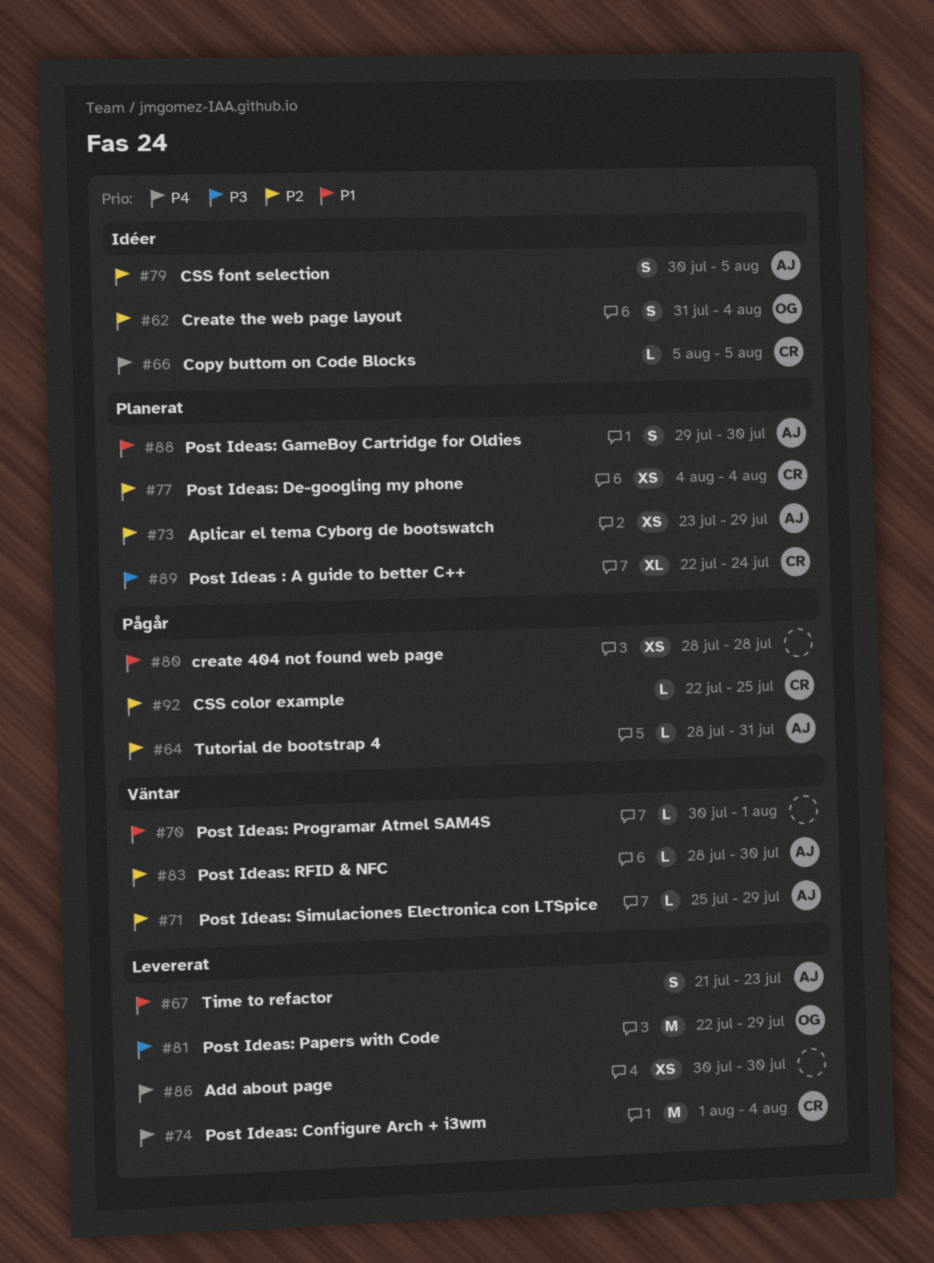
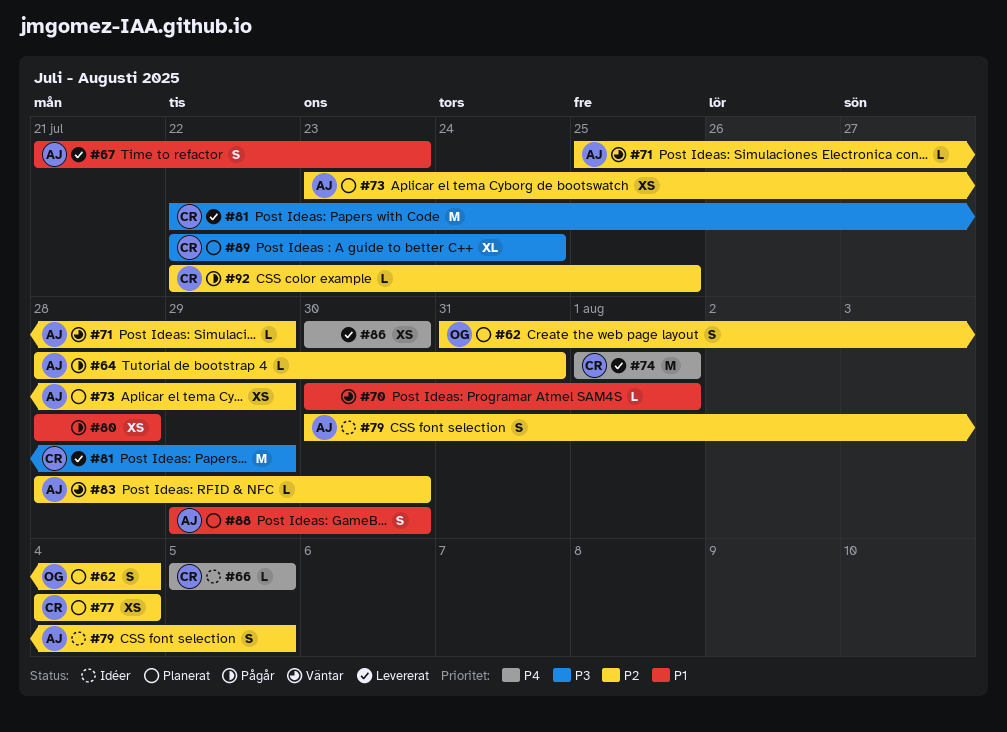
#62, status: Idéer -> Planerat
#74, due: Aug 4 -> Aug 1
#81, owner: OG -> CR

